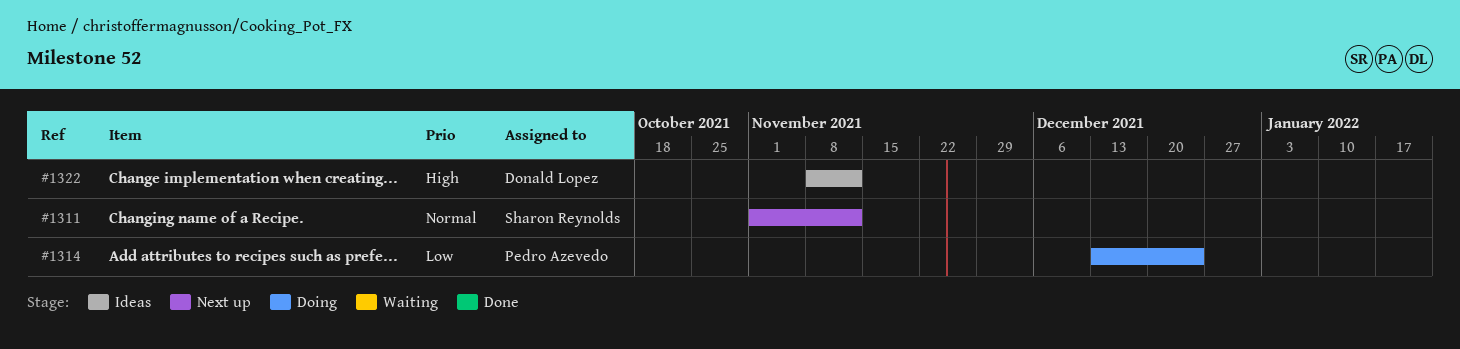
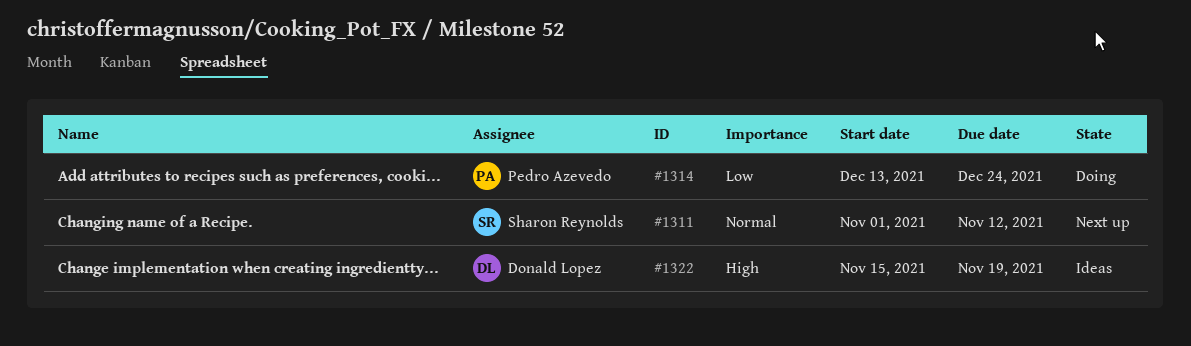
#1322, start: Nov 8 -> Nov 15
#1322, due: Nov 12 -> Nov 19

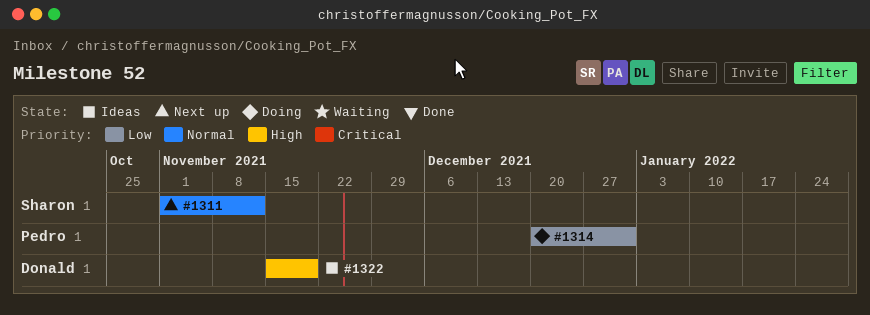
#1314, start: Dec 13 -> Dec 20
#1314, due: Dec 24 -> Dec 31

